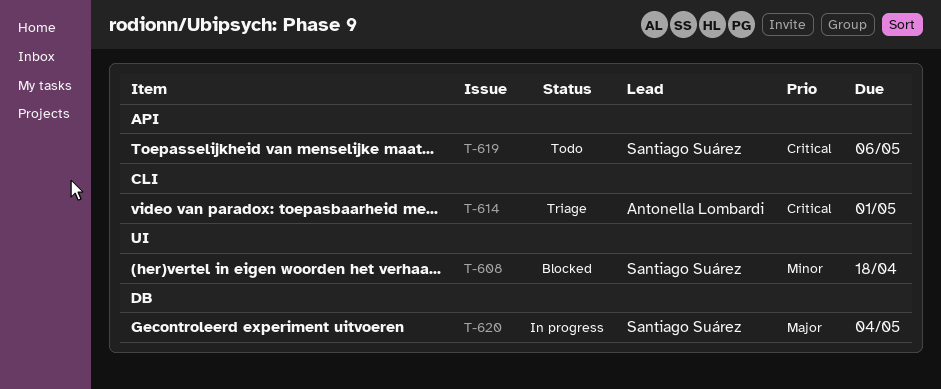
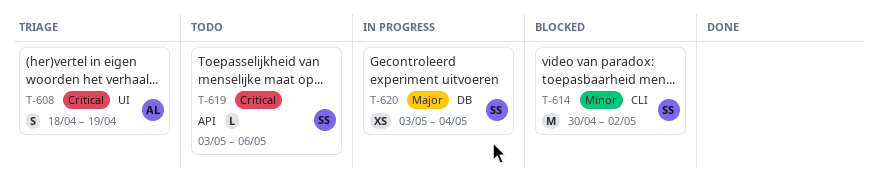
T-608, status: Blocked -> Triage
T-608, owner: Santiago Suárez -> Antonella Lombardi
T-608, priority: Minor -> Critical
T-608, due: Apr 18 -> Apr 19
T-614, status: Triage -> Blocked
T-614, owner: Antonella Lombardi -> Santiago Suárez
T-614, priority: Critical -> Minor
T-614, due: May 1 -> May 2

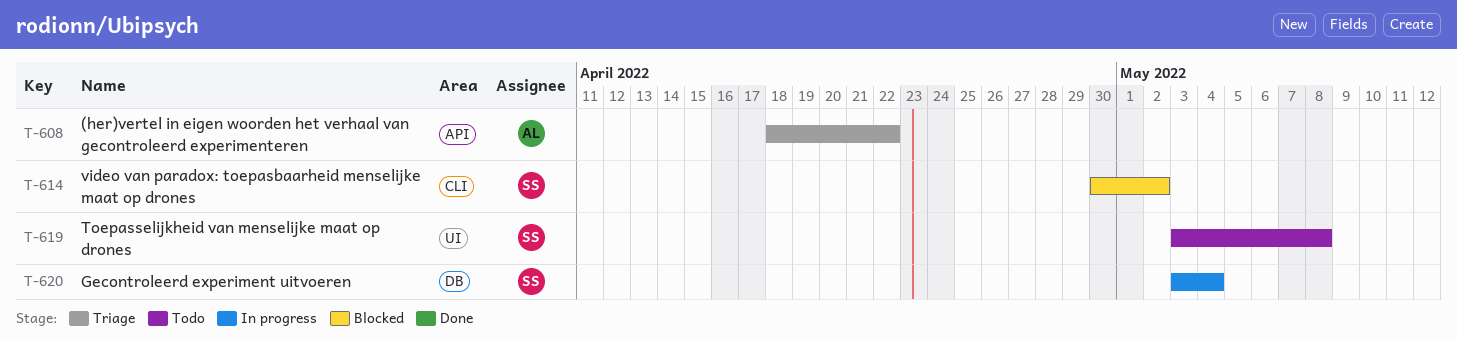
T-608, label: UI -> API
T-608, due: Apr 19 -> Apr 22
T-619, label: API -> UI
T-619, due: May 6 -> May 8

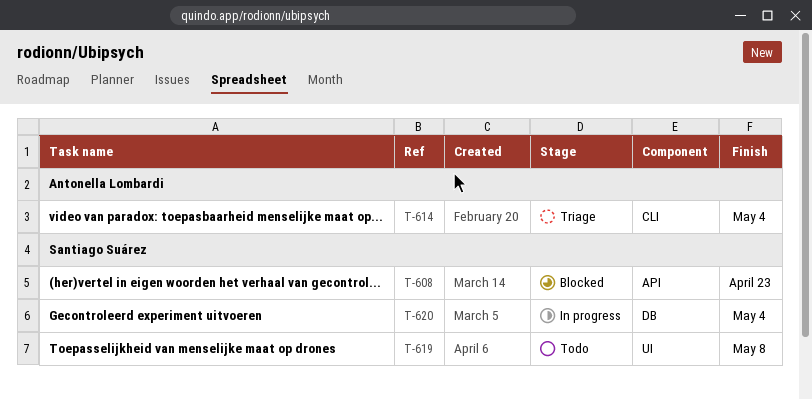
T-608, status: Triage -> Blocked
T-608, owner: Antonella Lombardi -> Santiago Suárez
T-608, due: Apr 22 -> Apr 23
T-614, status: Blocked -> Triage
T-614, owner: Santiago Suárez -> Antonella Lombardi
T-614, due: May 2 -> May 4

